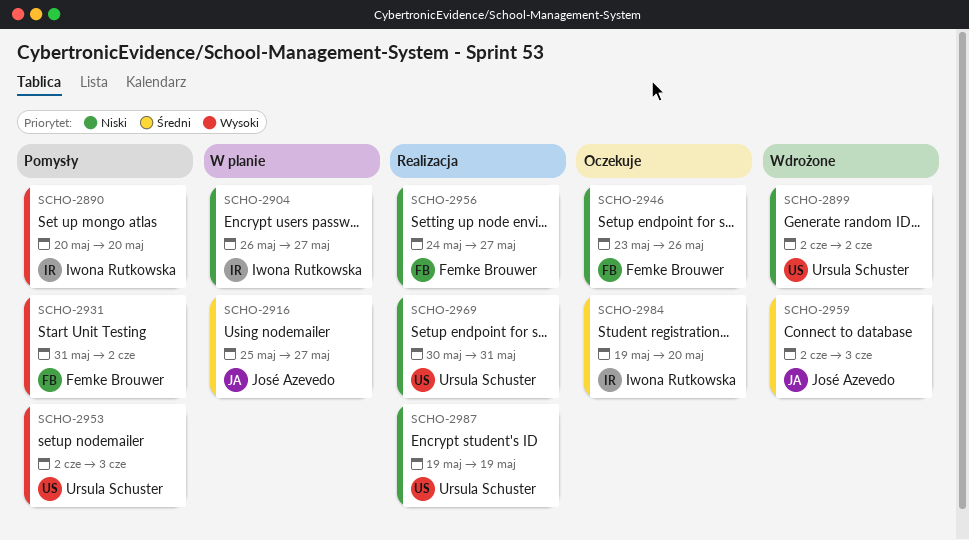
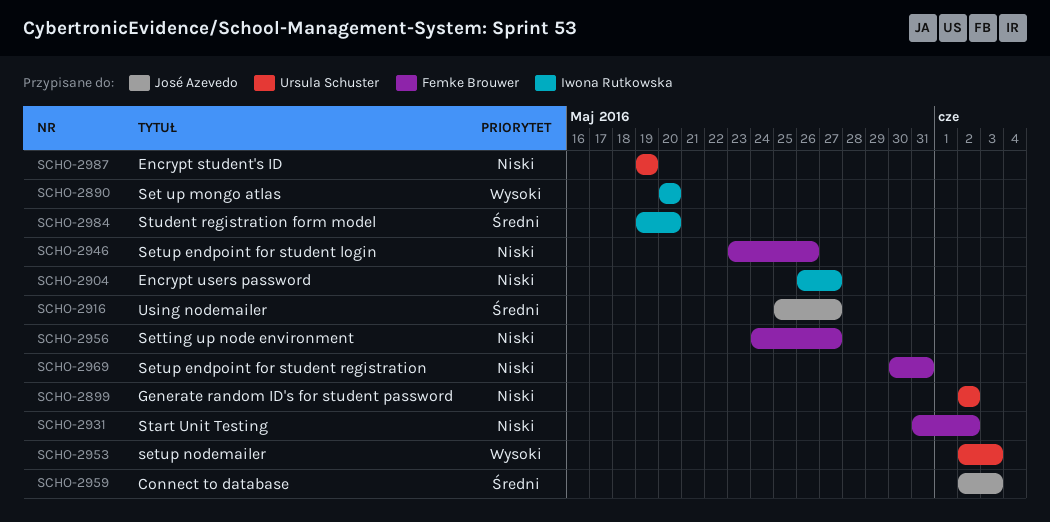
SCHO-2931, priority: Wysoki -> Niski
SCHO-2969, owner: Ursula Schuster -> Femke Brouwer

